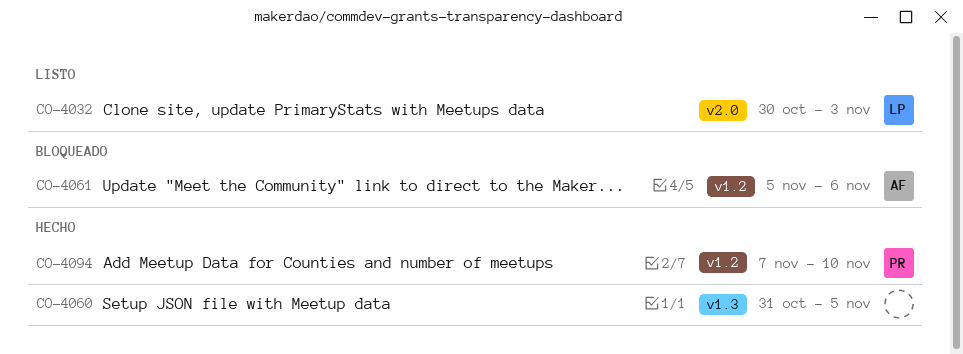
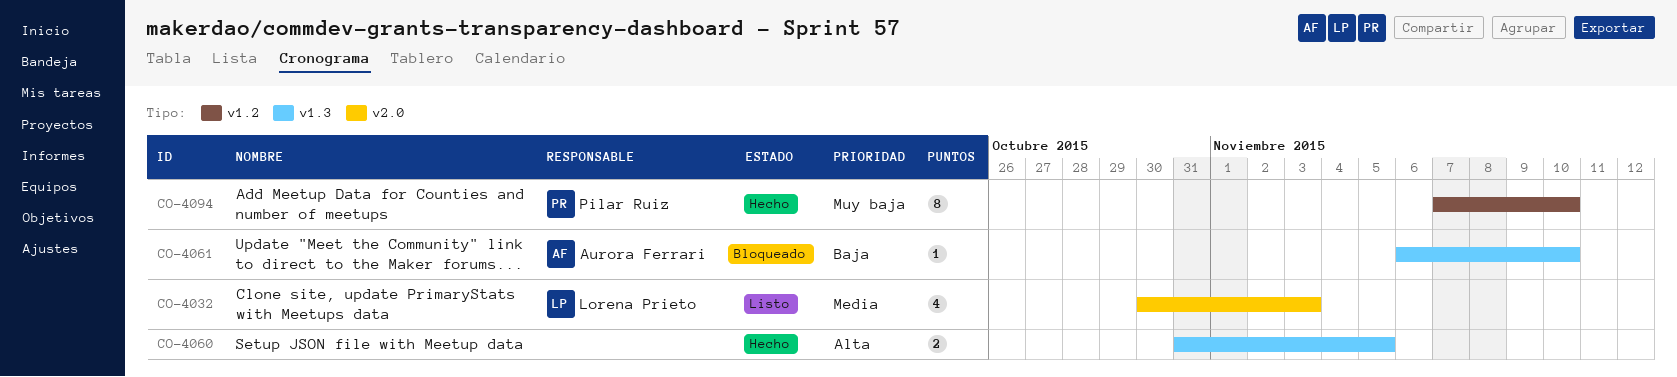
CO-4061, label: v1.2 -> v1.3
CO-4061, start: Nov 5 -> Nov 6
CO-4061, due: Nov 6 -> Nov 10

